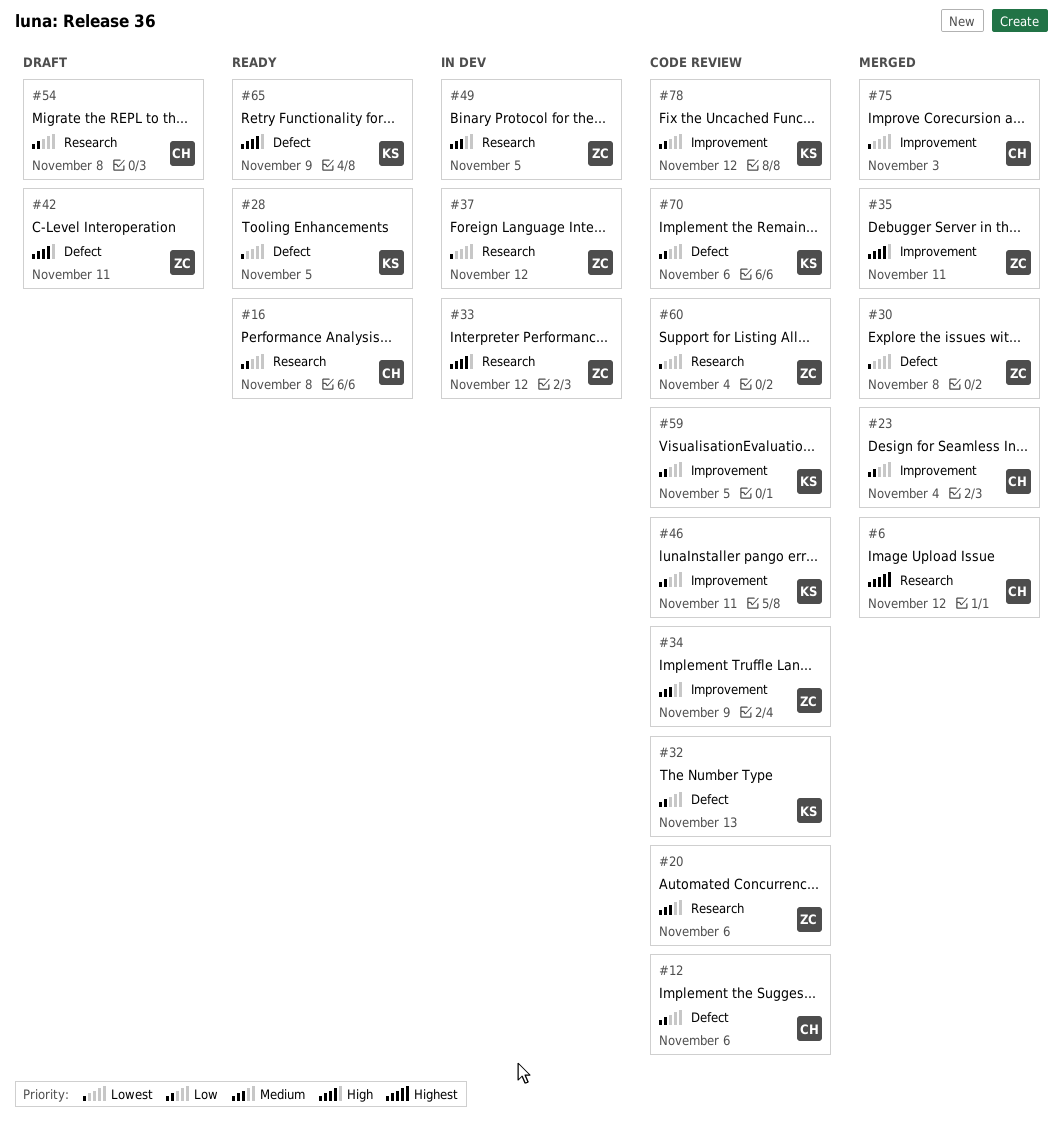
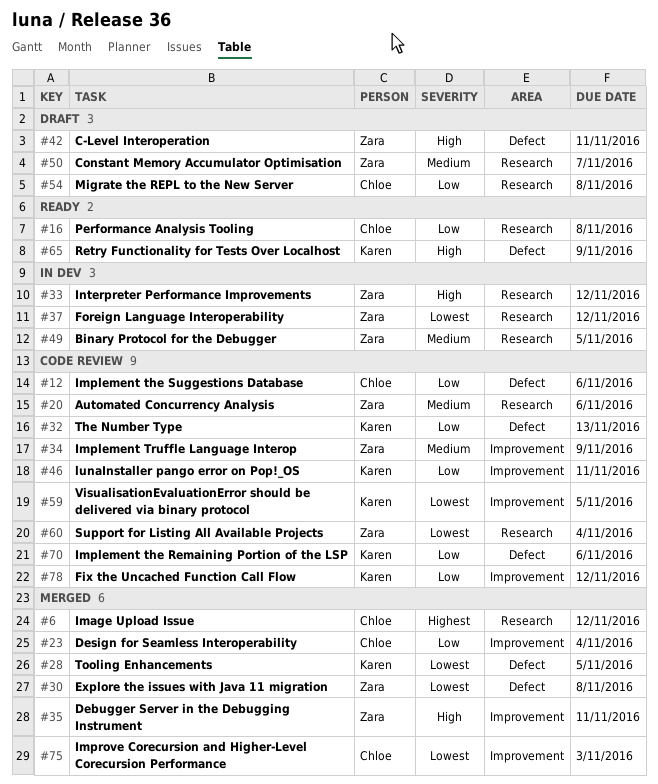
#28, status: Ready -> Merged
#50: none -> present
#59, priority: Low -> Lowest

